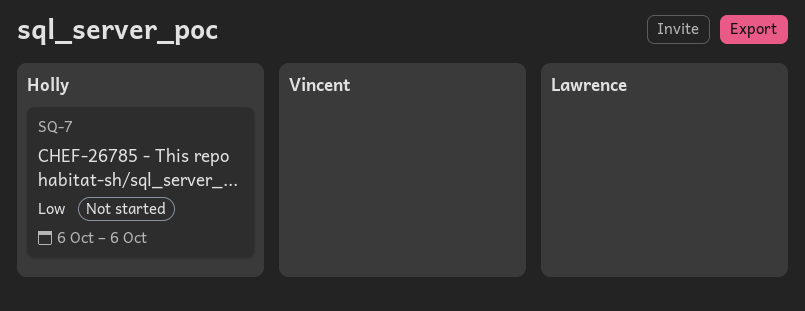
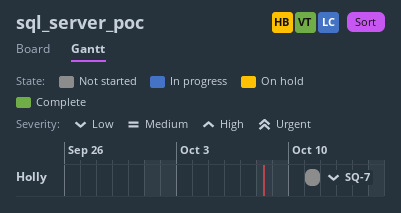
SQ-7, start: Oct 6 -> Oct 11
SQ-7, due: Oct 6 -> Oct 11

